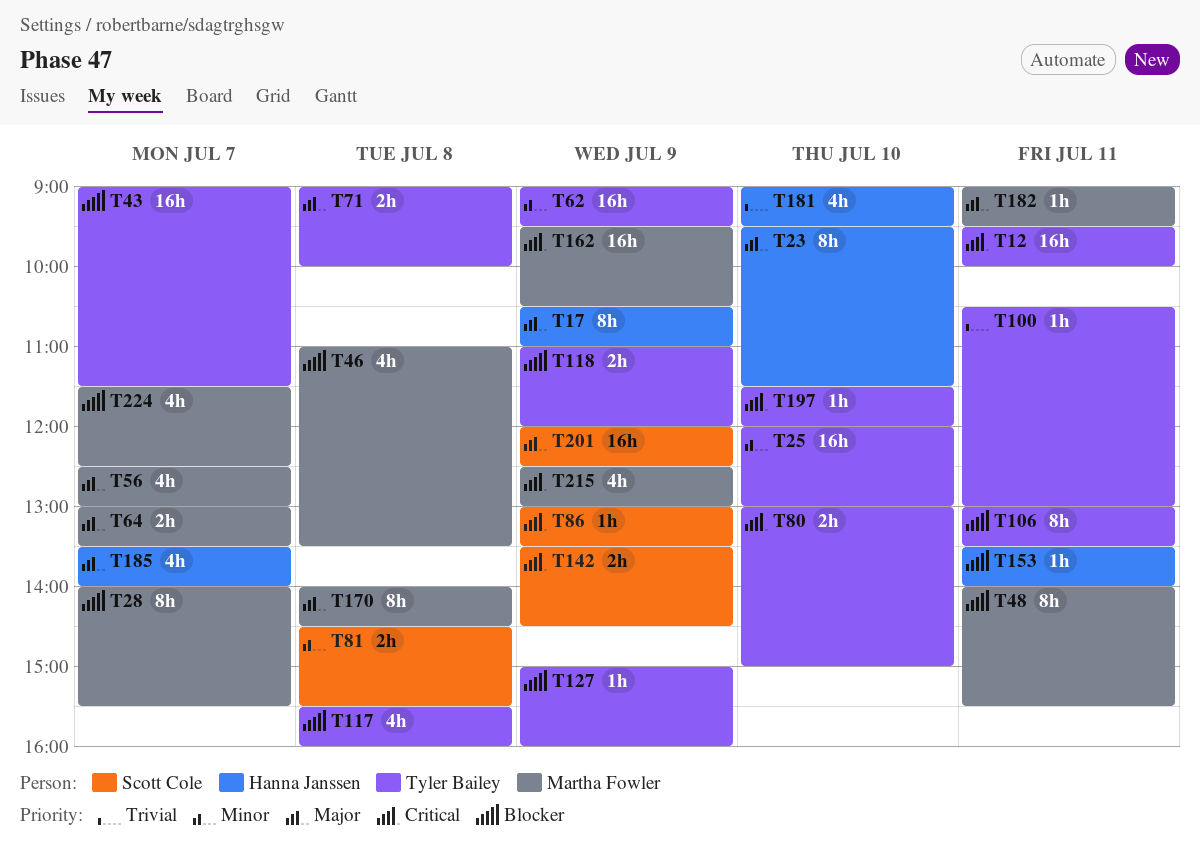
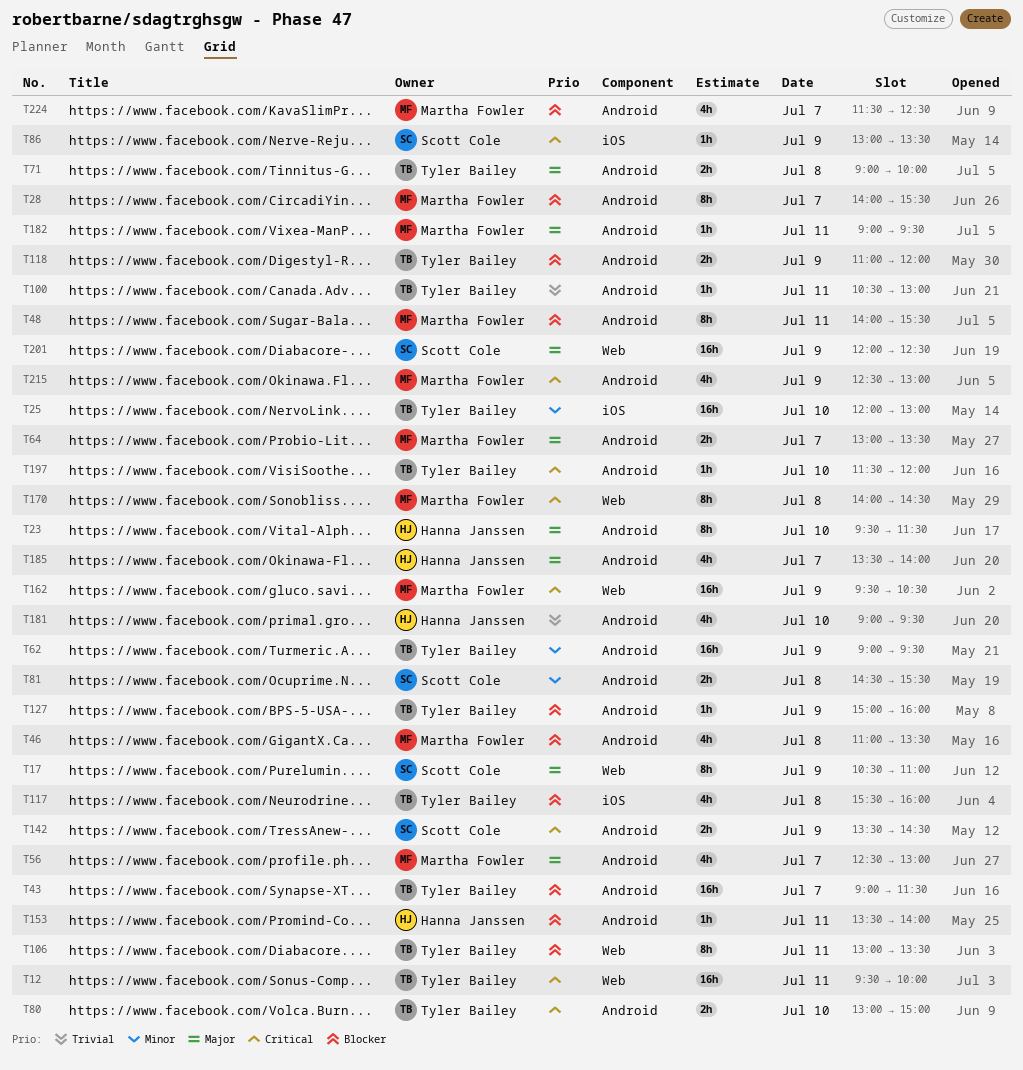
T17, owner: Hanna Janssen -> Scott Cole
T170, priority: Major -> Critical

